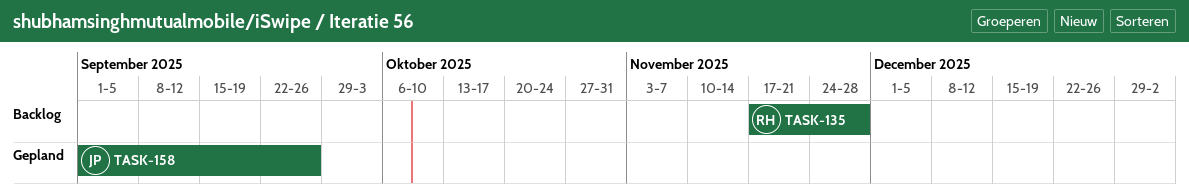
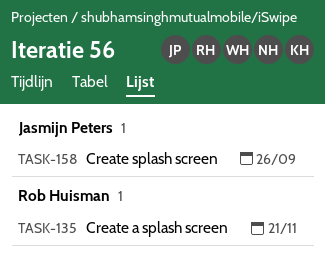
TASK-135, due: Nov 28 -> Nov 21

